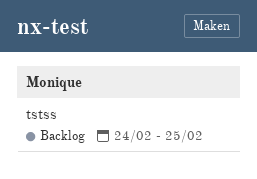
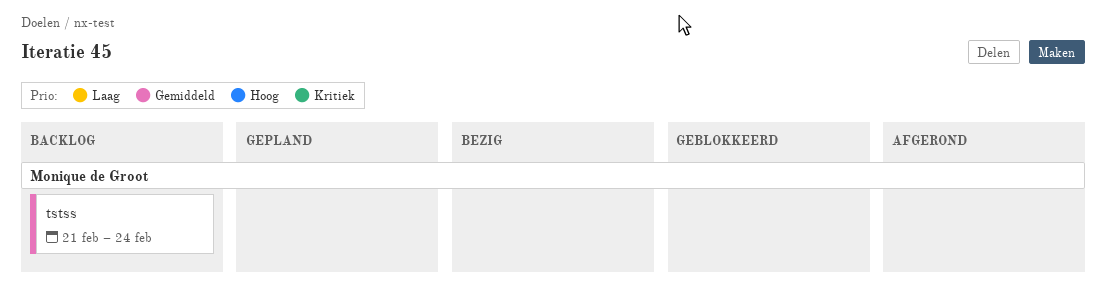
tstss, start: Feb 24 -> Feb 21
tstss, due: Feb 25 -> Feb 24

